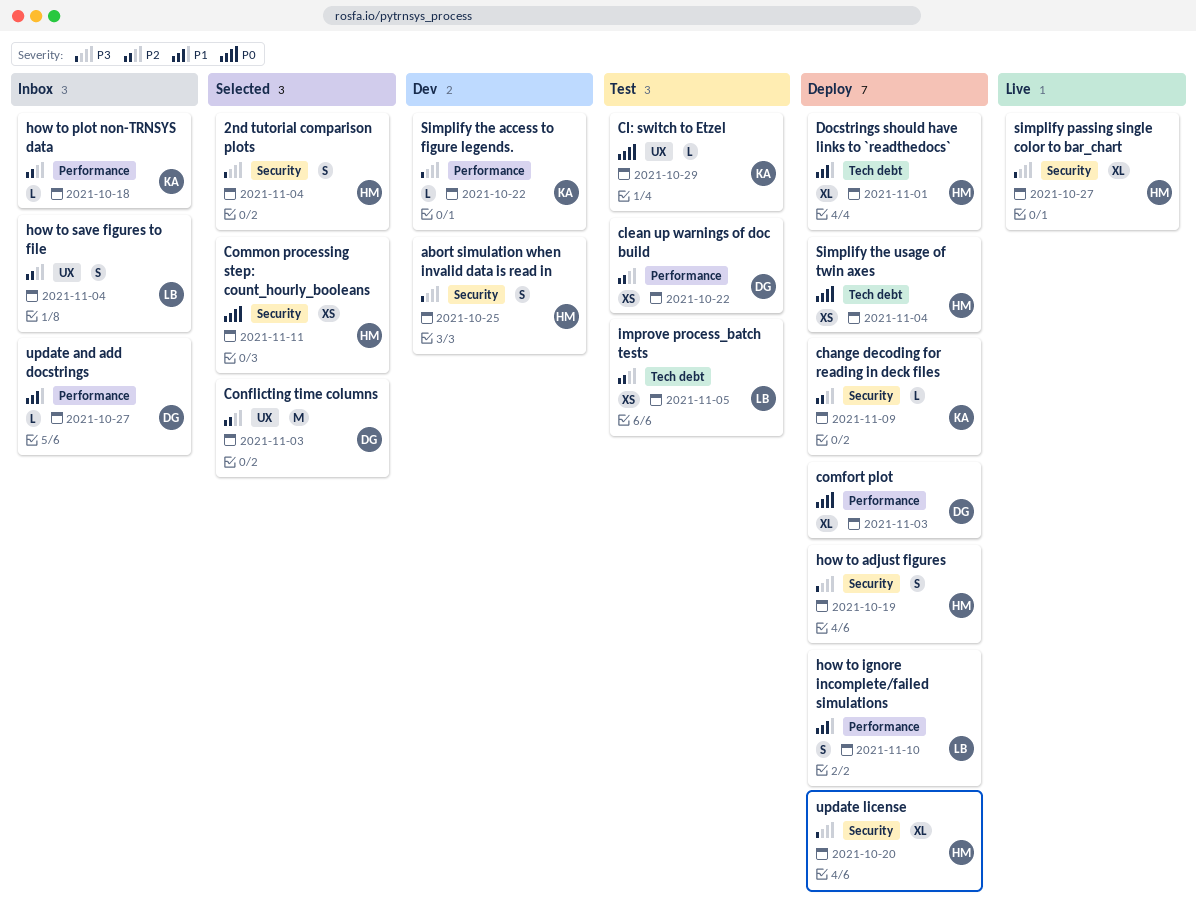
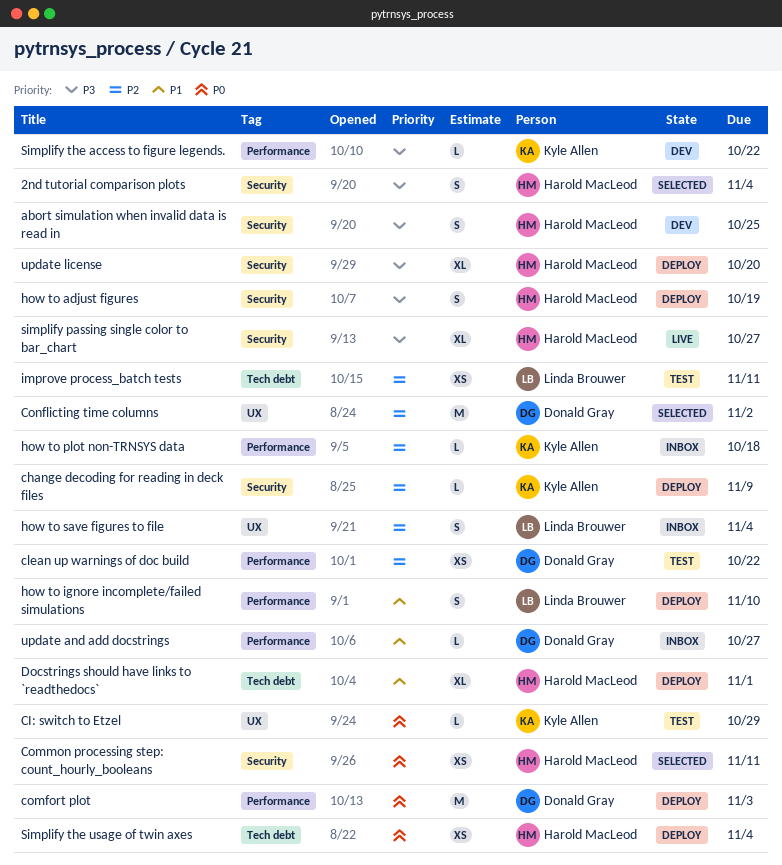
comfort plot, estimate: XL -> M
Conflicting time columns, due: Nov 3 -> Nov 2
improve process_batch tests, due: Nov 5 -> Nov 11

